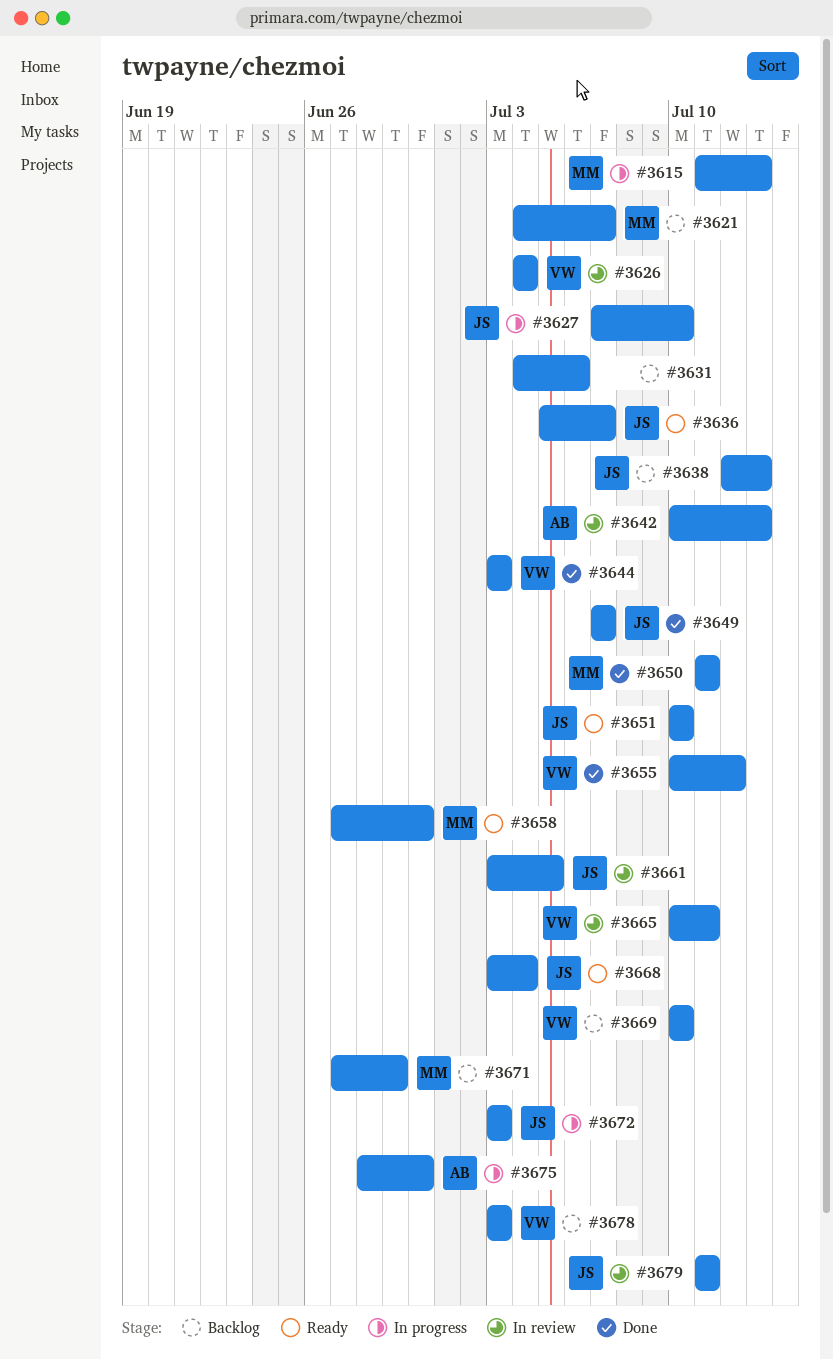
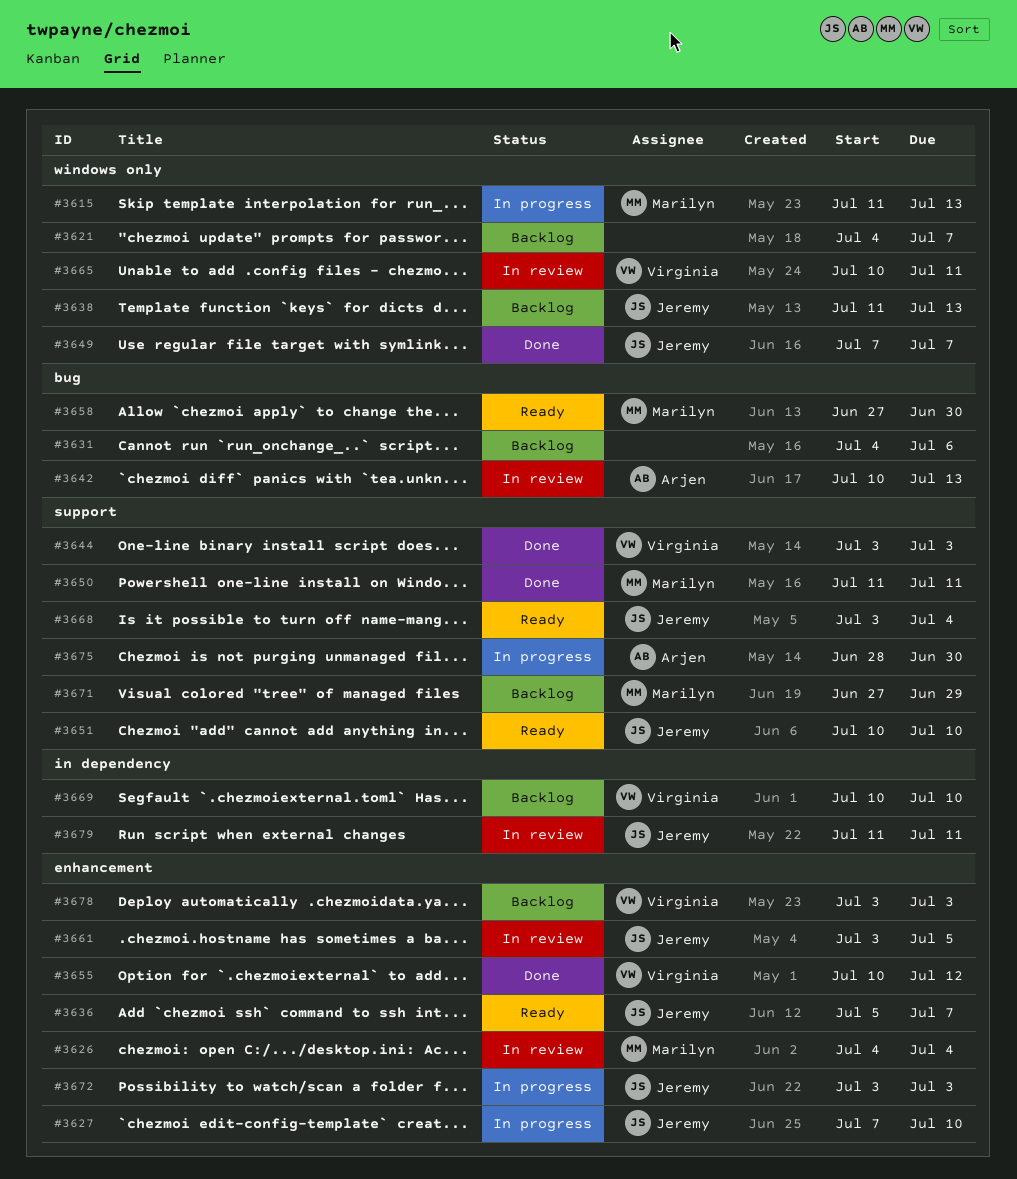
#3621, owner: Marilyn -> none
#3626, owner: Virginia -> Marilyn
#3638, start: Jul 12 -> Jul 11

